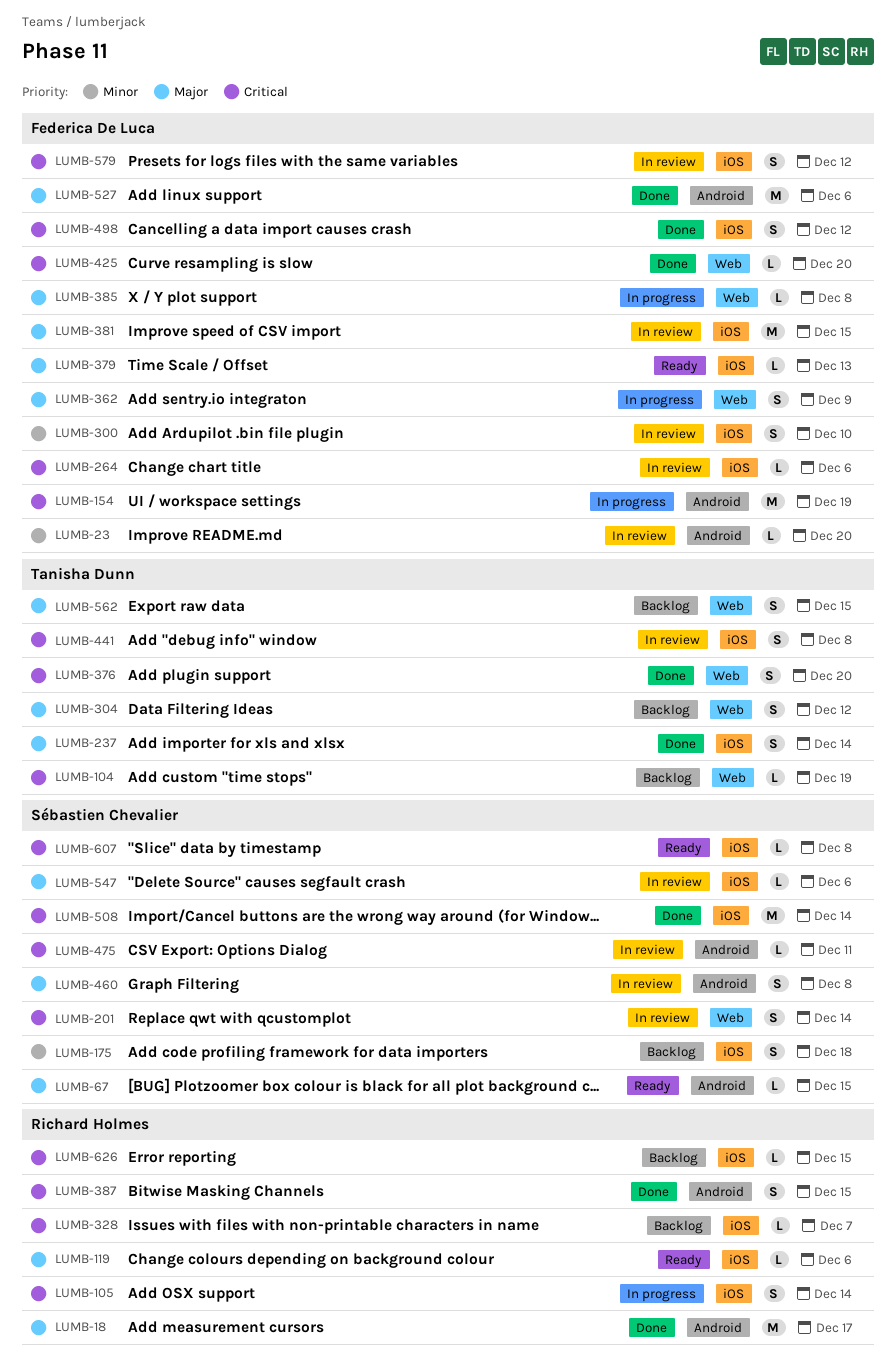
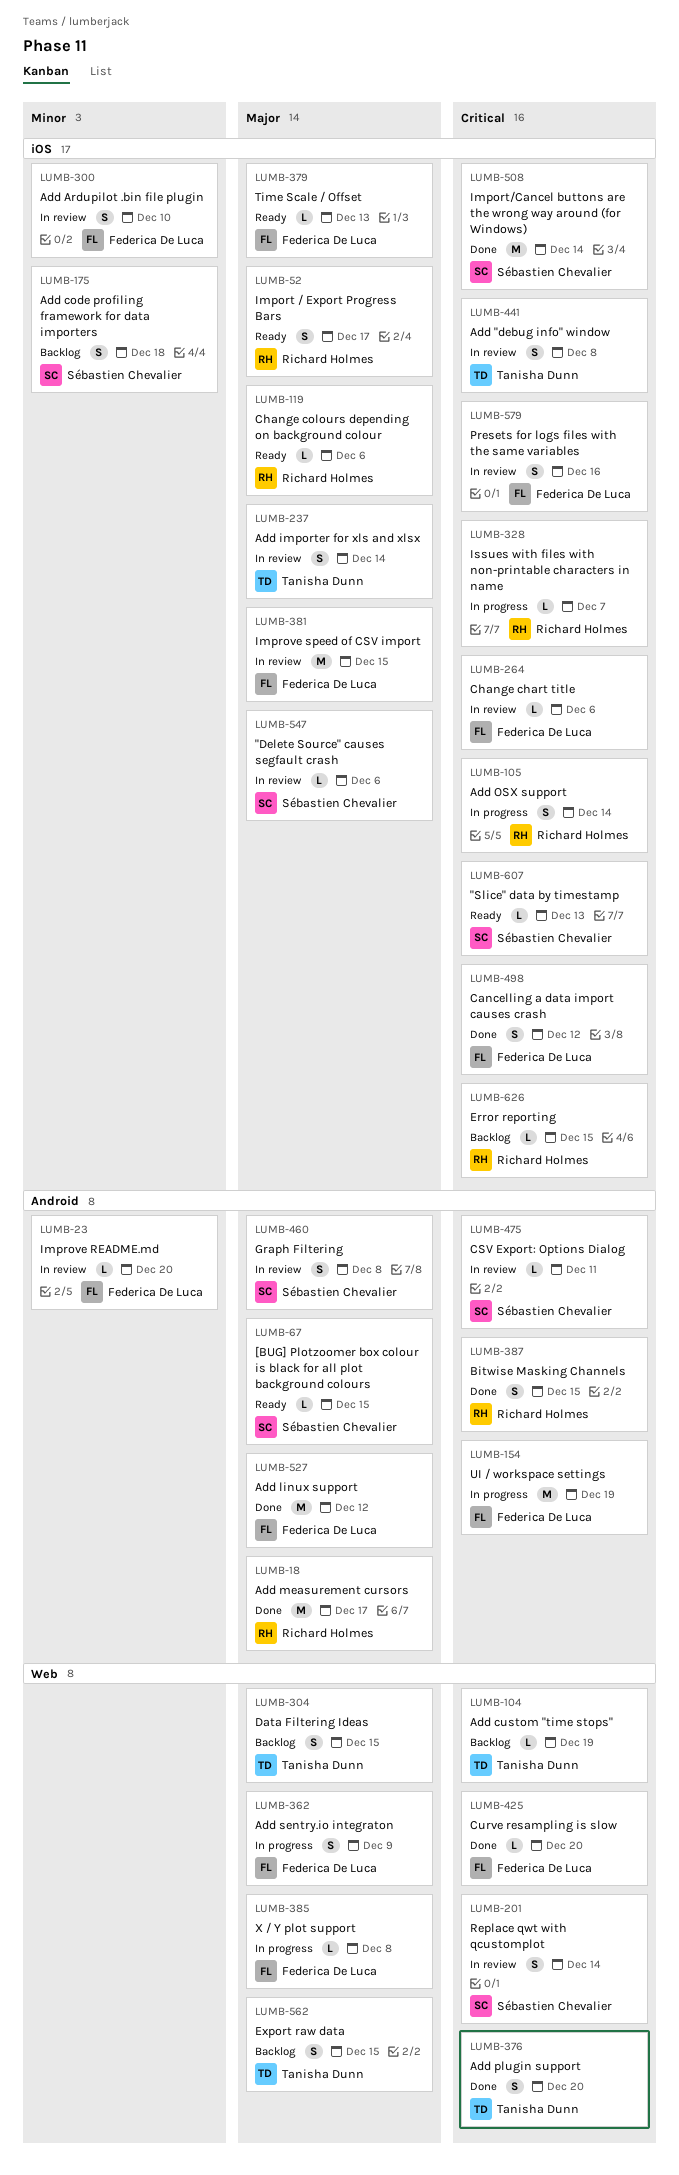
LUMB-52: none -> present
LUMB-237, status: Done -> In review
LUMB-304, due: Dec 12 -> Dec 15
LUMB-328, status: Backlog -> In progress
LUMB-527, due: Dec 6 -> Dec 12
LUMB-579, due: Dec 12 -> Dec 16
LUMB-607, due: Dec 8 -> Dec 13

